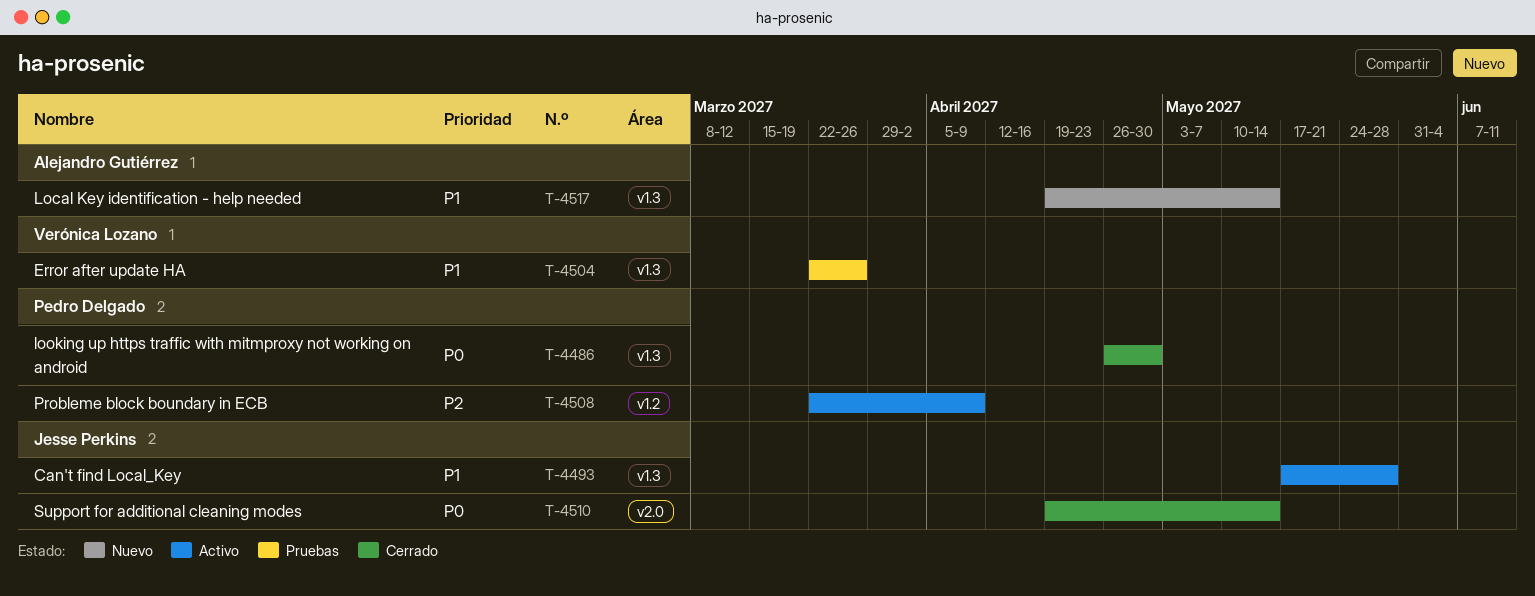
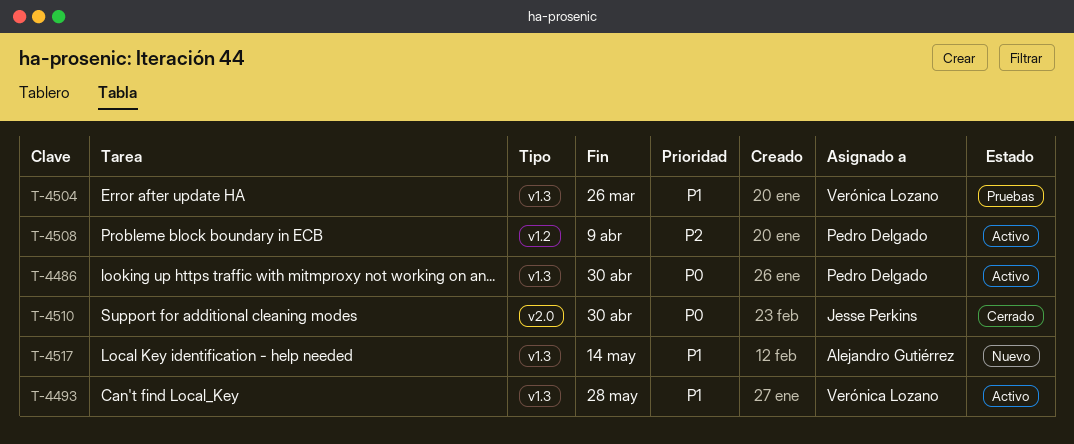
T-4486, status: Cerrado -> Activo
T-4493, owner: Jesse Perkins -> Verónica Lozano
T-4510, due: May 14 -> Apr 30

